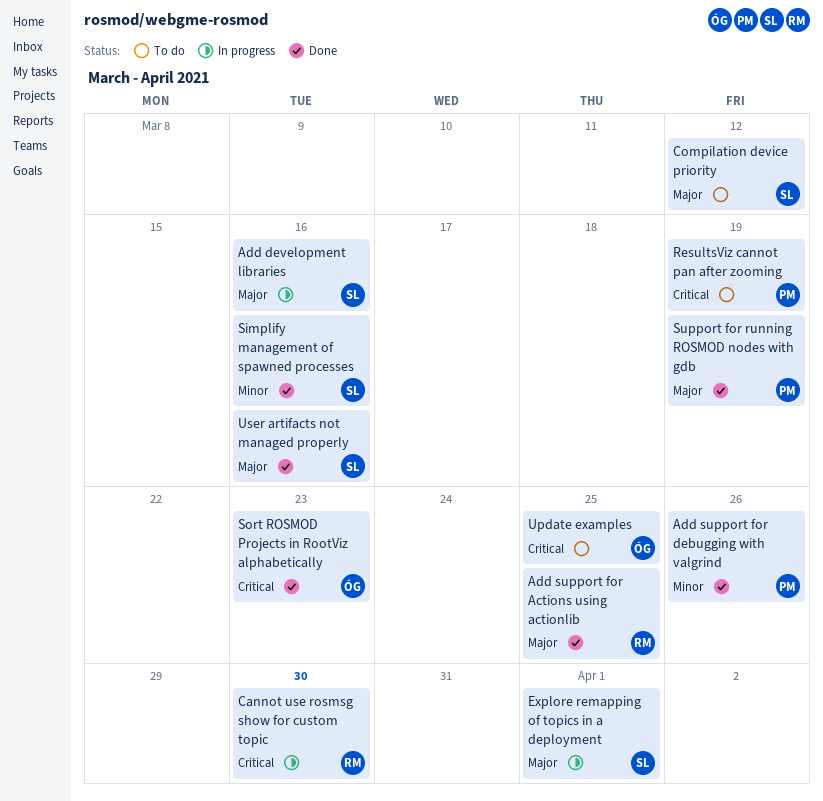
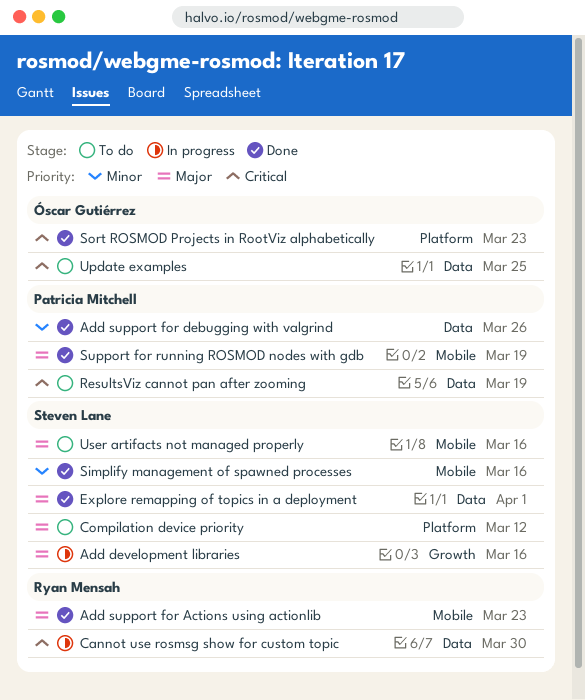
Add support for Actions using actionlib, due: Mar 25 -> Mar 23
Explore remapping of topics in a deployment, status: In progress -> Done
User artifacts not managed properly, status: Done -> To do

